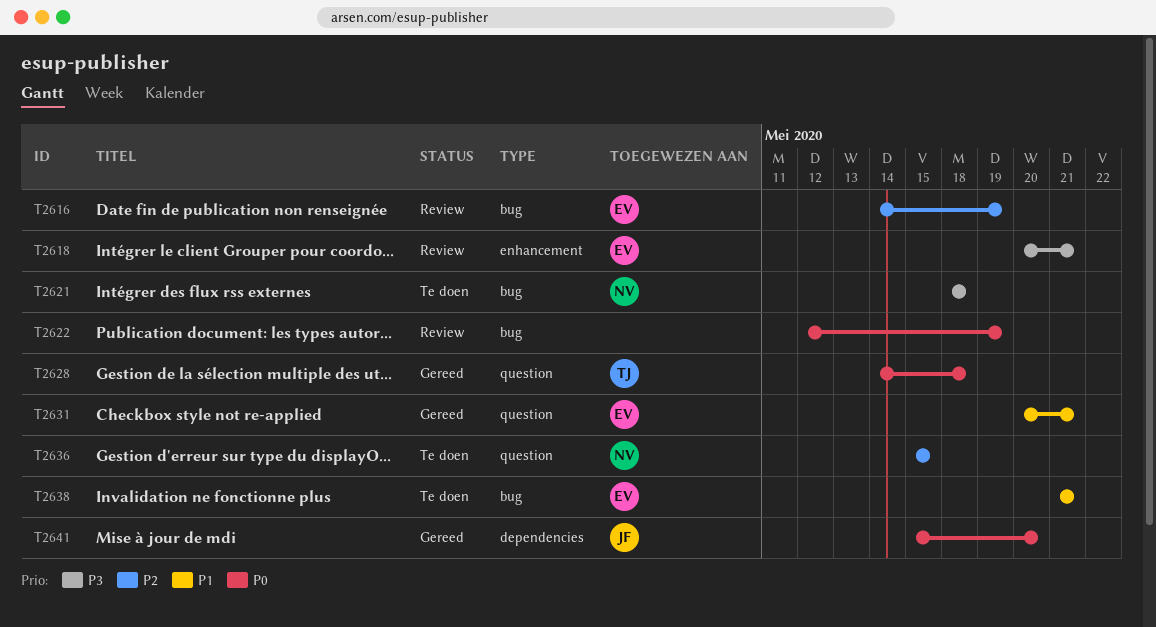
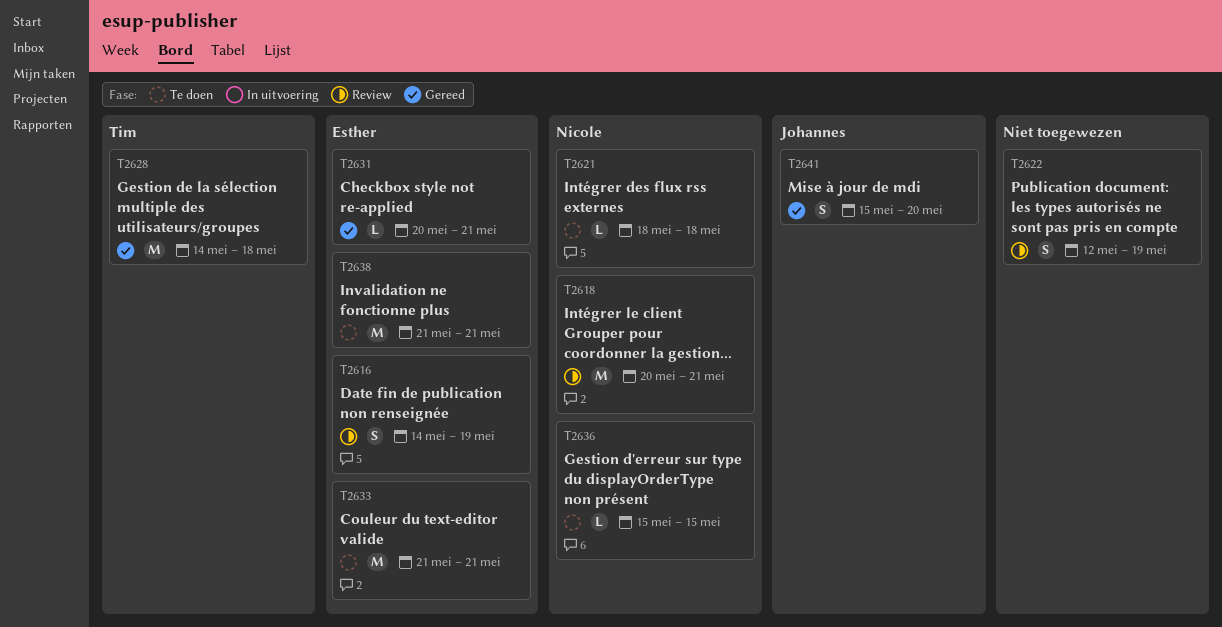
T2618, owner: Esther -> Nicole
T2633: none -> present

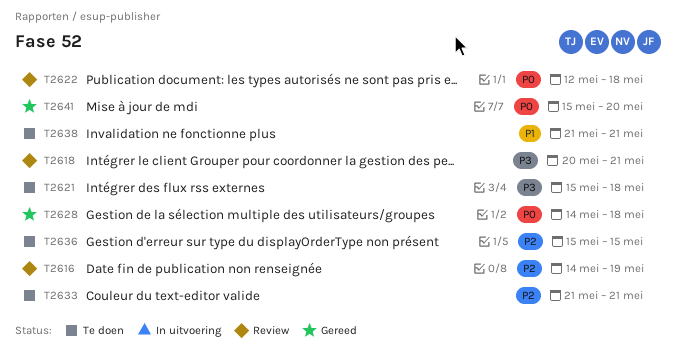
T2621, start: May 18 -> May 15
T2622, due: May 19 -> May 18
T2631: present -> none

